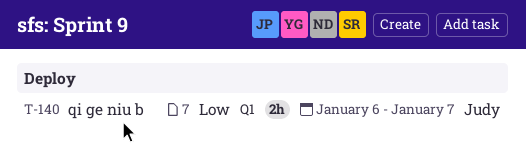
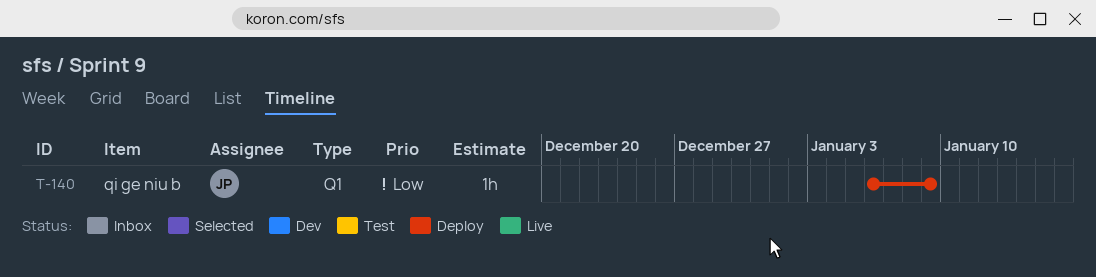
T-140, estimate: 2h -> 1h
T-140, due: Jan 7 -> Jan 9

